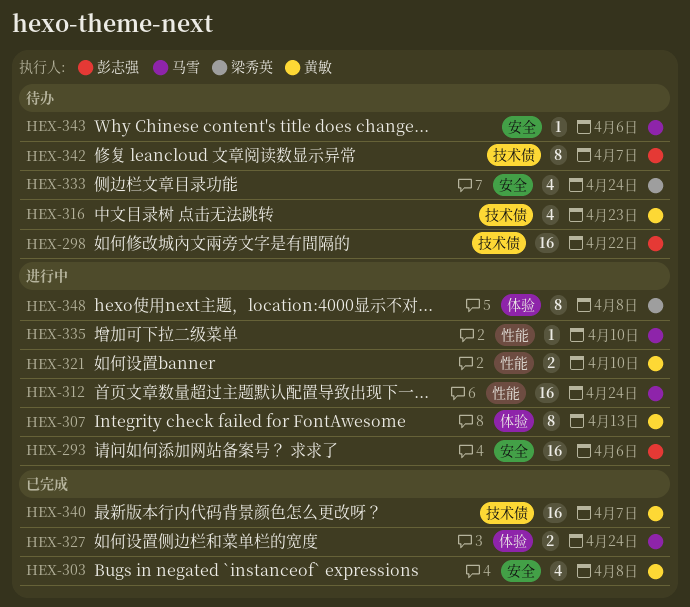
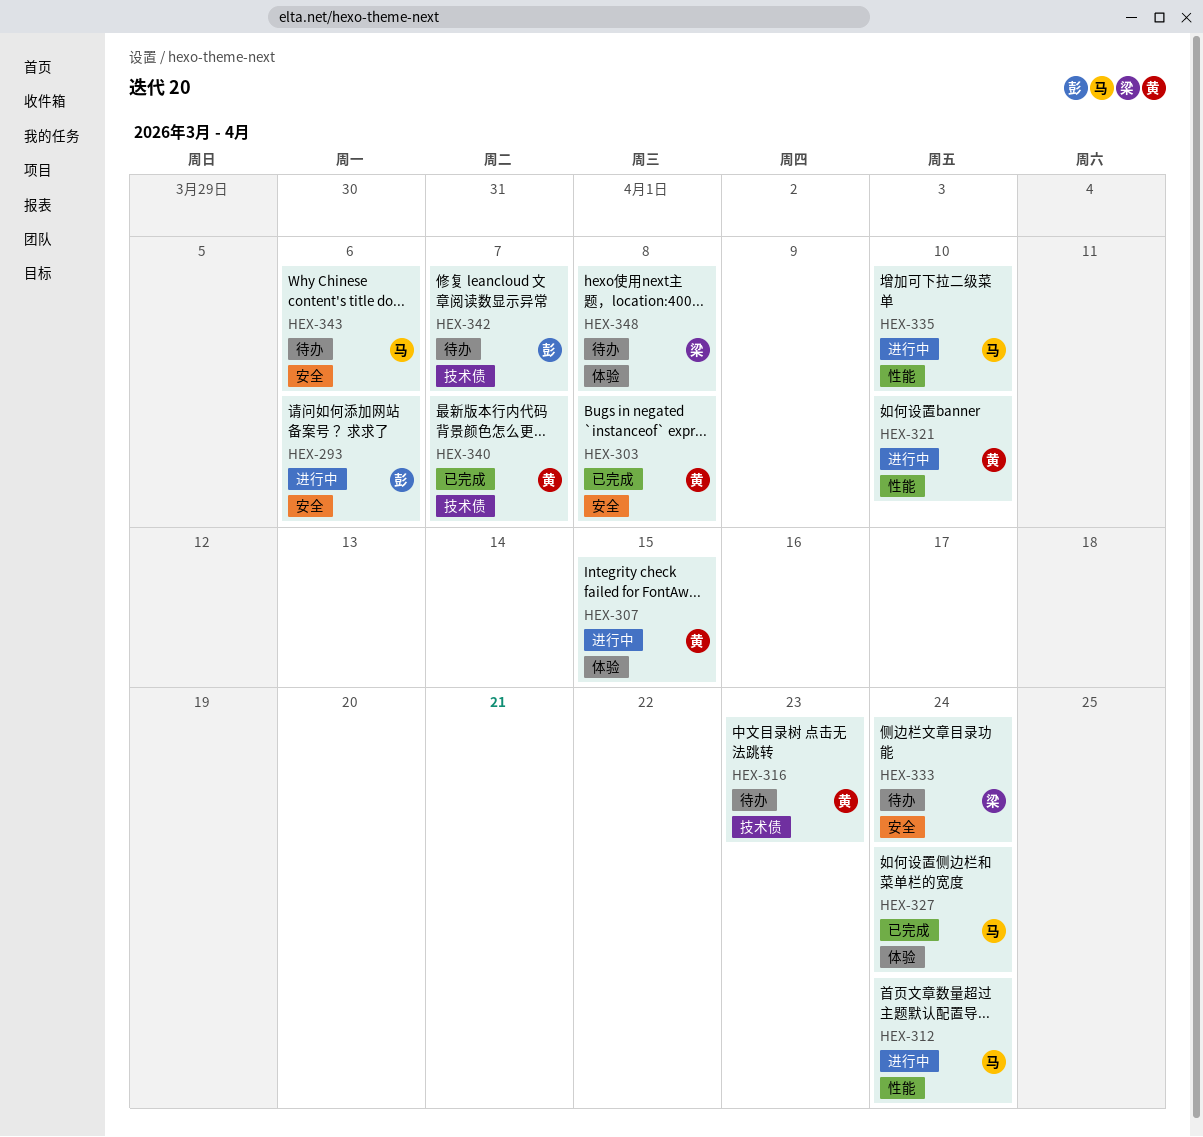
HEX-298: present -> none
HEX-307, due: Apr 13 -> Apr 15
HEX-348, status: 进行中 -> 待办

